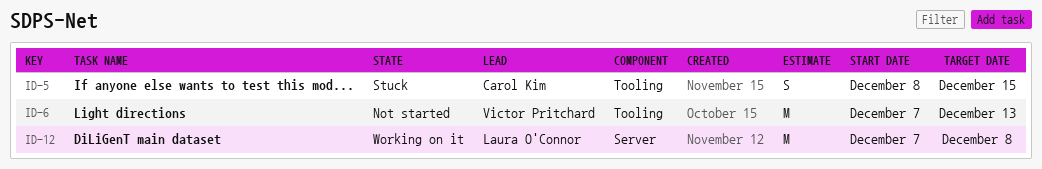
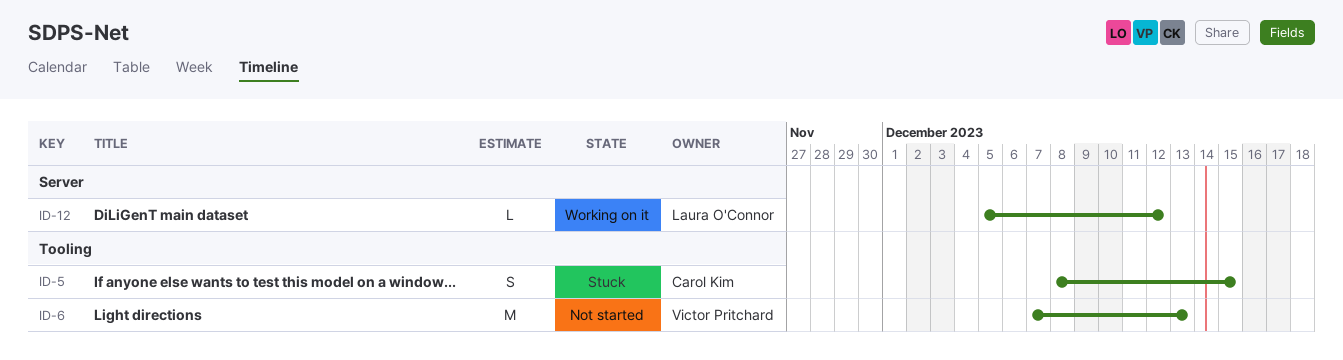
ID-12, estimate: M -> L
ID-12, start: Dec 7 -> Dec 5
ID-12, due: Dec 8 -> Dec 12

